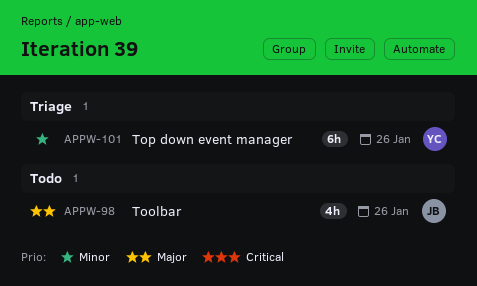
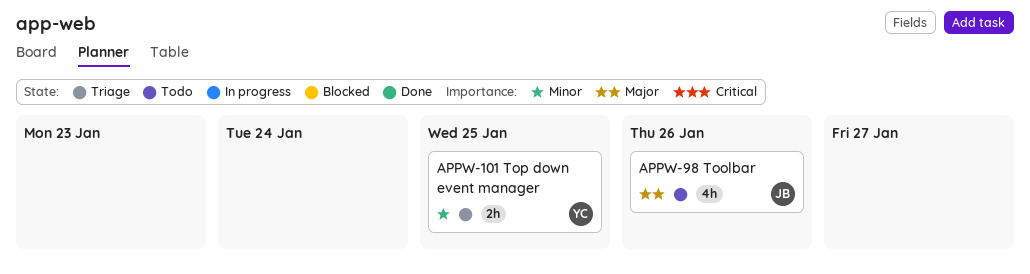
APPW-101, estimate: 6h -> 2h
APPW-101, due: Jan 26 -> Jan 25

